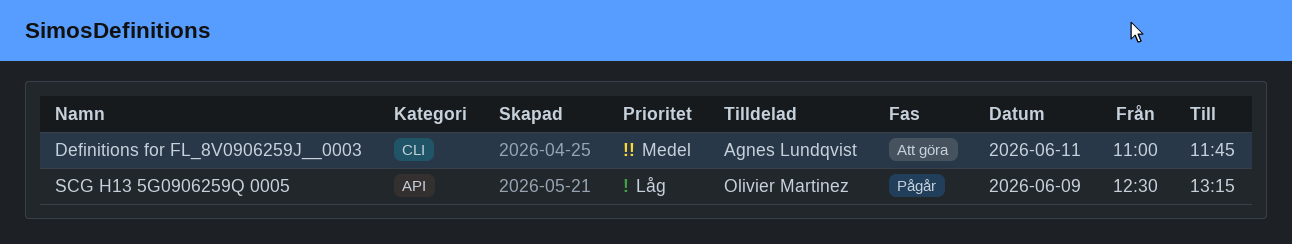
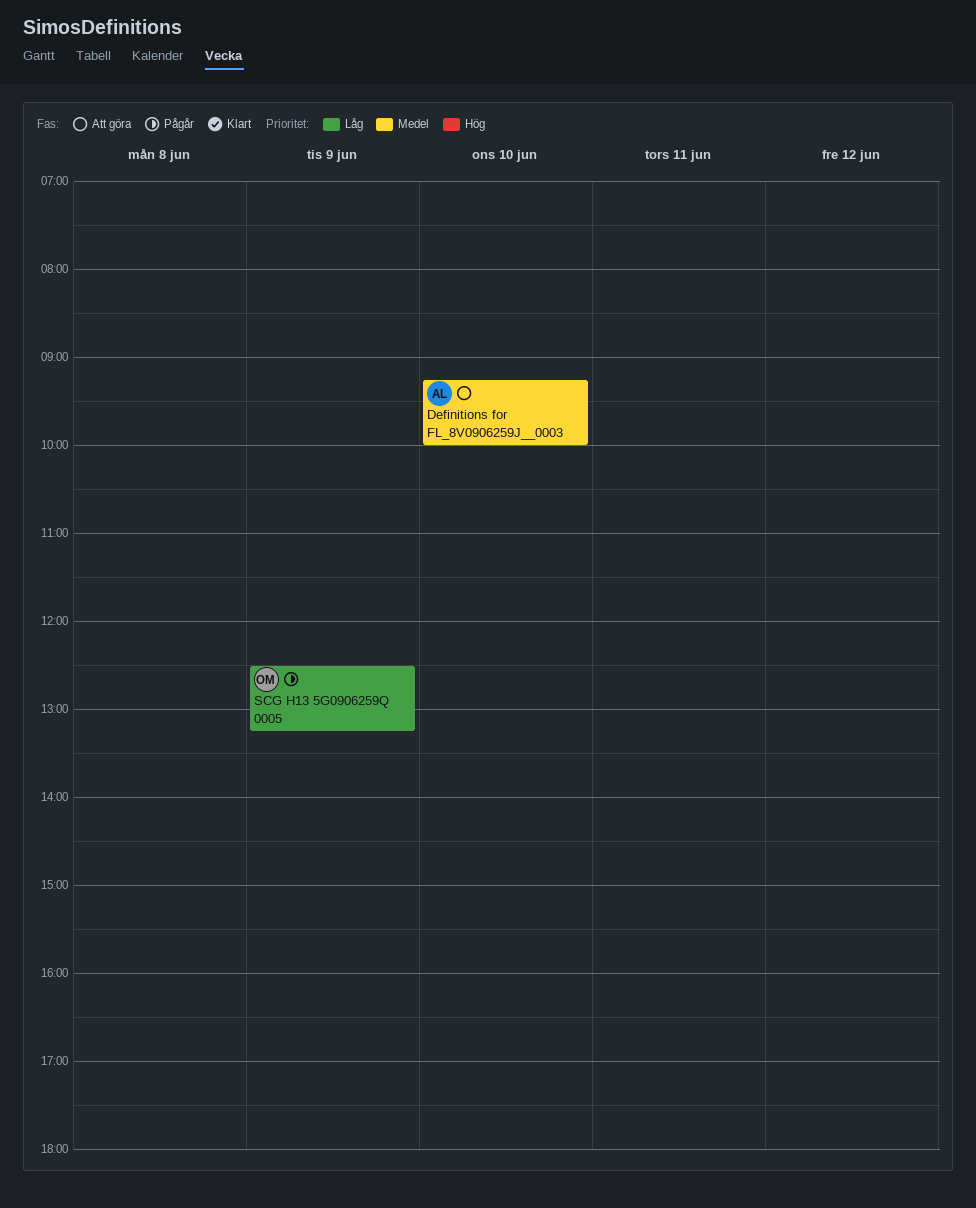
Definitions for FL_8V0906259J__0003, day: Jun 11 -> Jun 10
Definitions for FL_8V0906259J__0003, begins: 11:00 -> 09:15
Definitions for FL_8V0906259J__0003, ends: 11:45 -> 10:00

